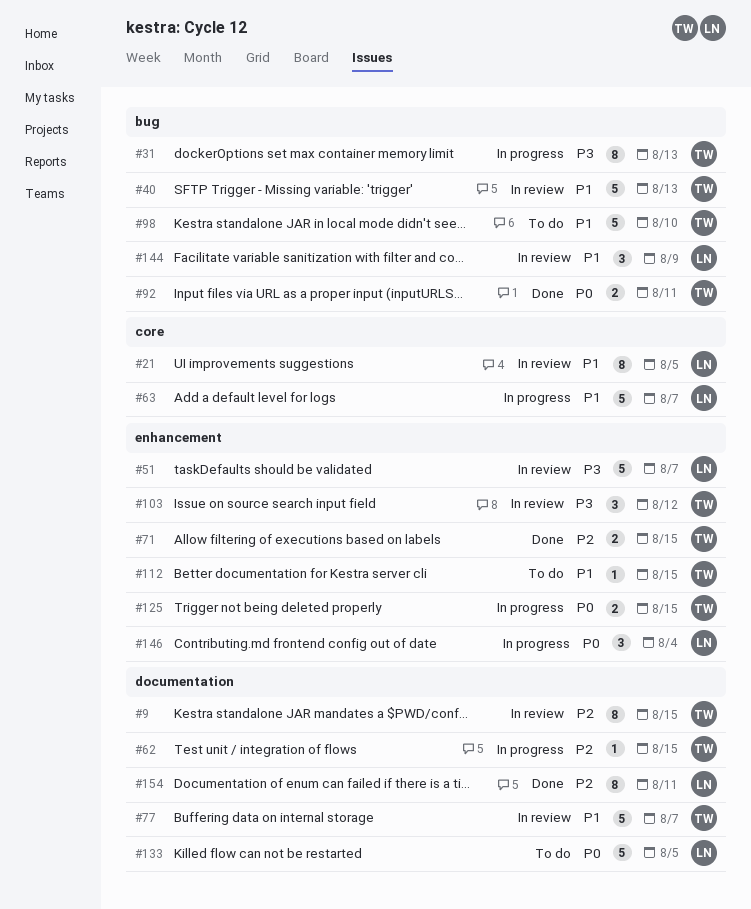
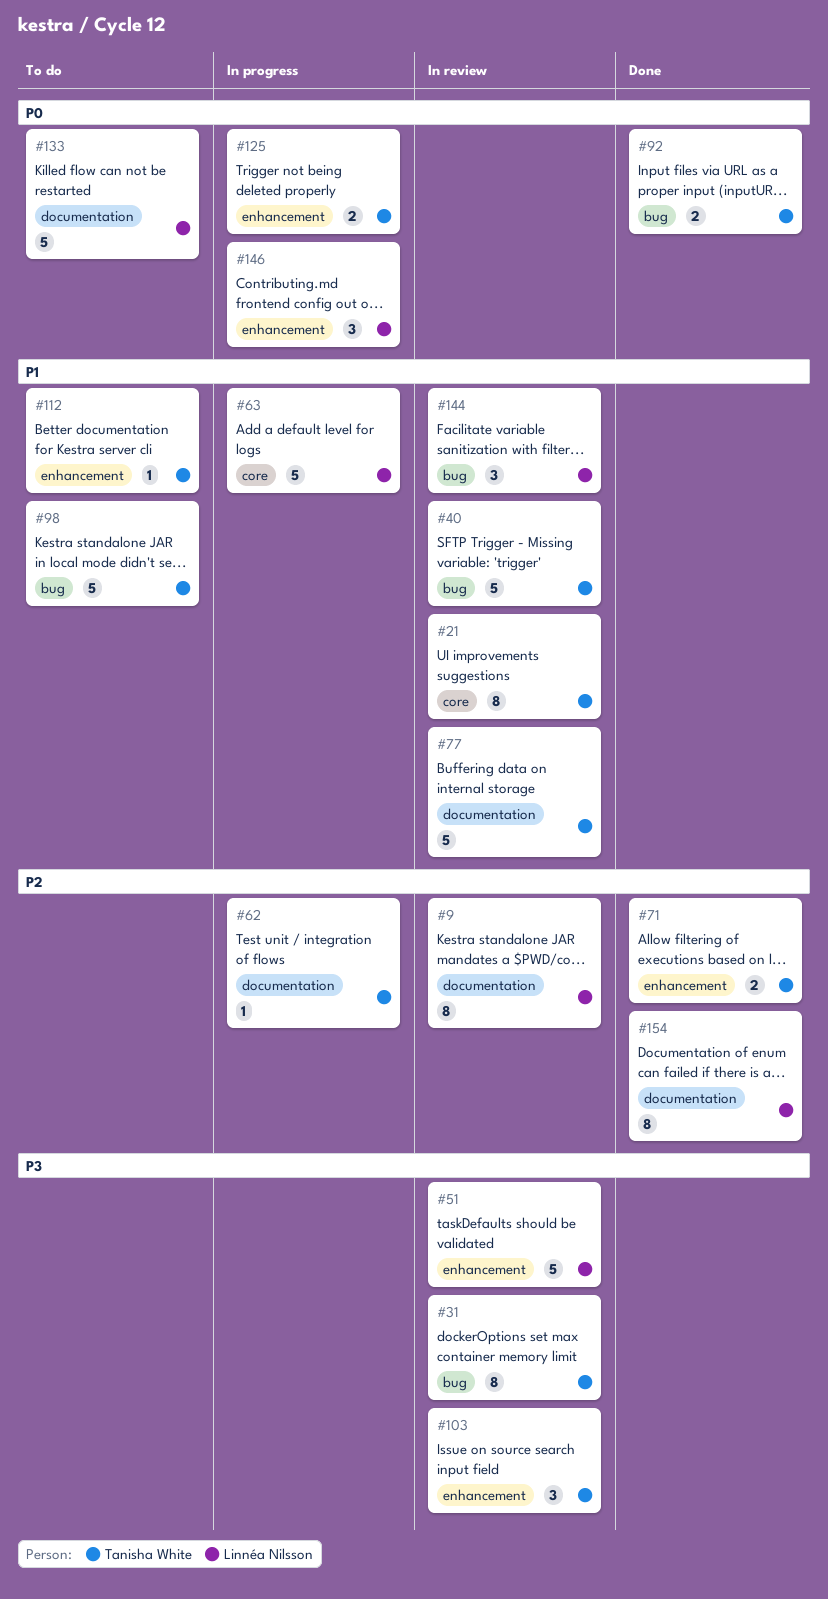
#9, owner: Tanisha White -> Linnéa Nilsson
#21, owner: Linnéa Nilsson -> Tanisha White
#31, status: In progress -> In review

